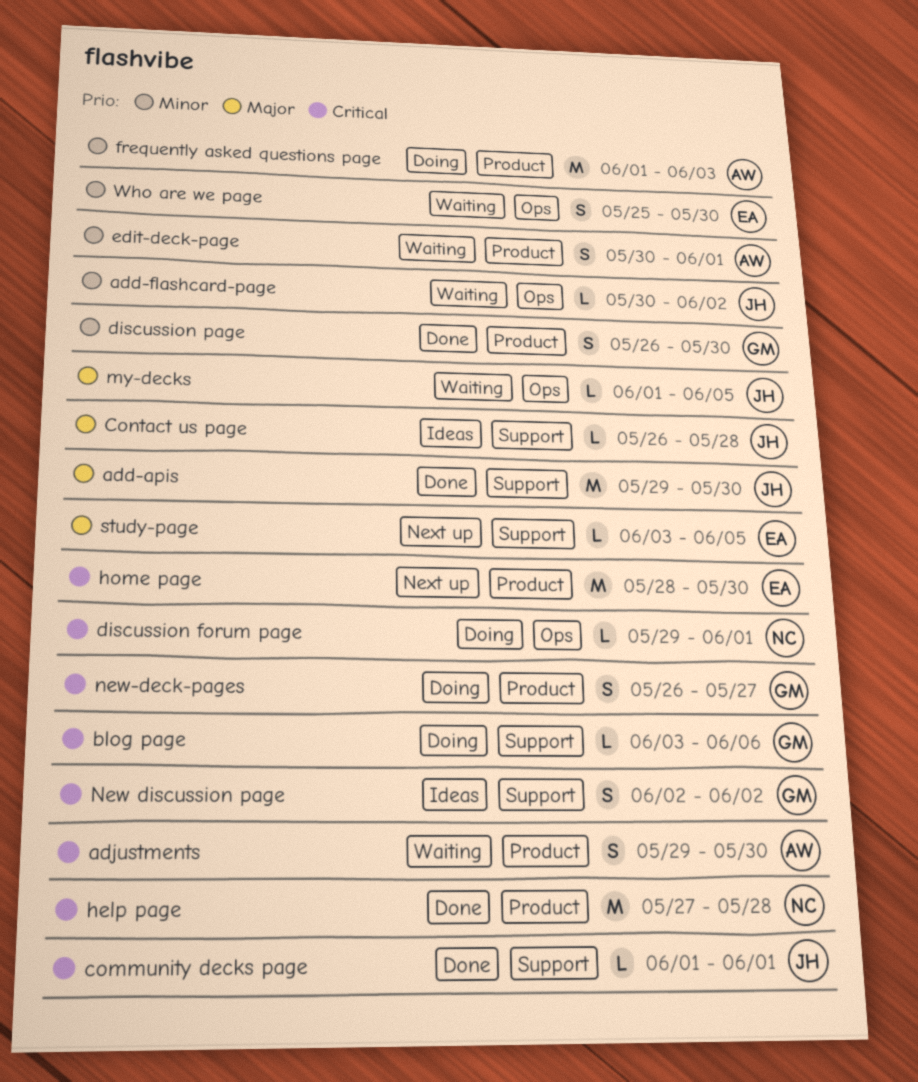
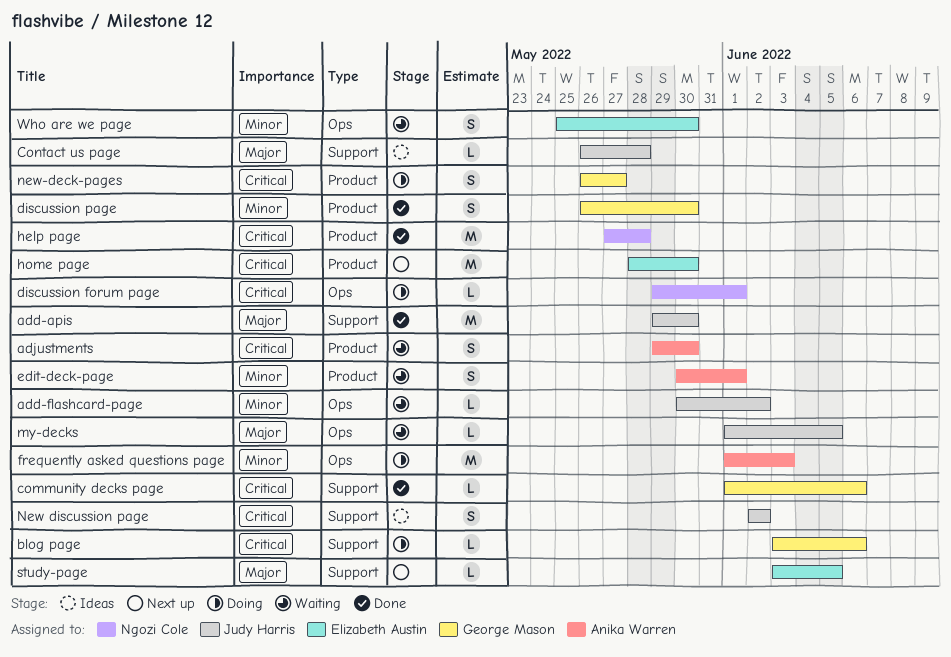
community decks page, owner: Judy Harris -> George Mason
community decks page, due: Jun 1 -> Jun 6
frequently asked questions page, label: Product -> Ops
New discussion page, owner: George Mason -> Judy Harris

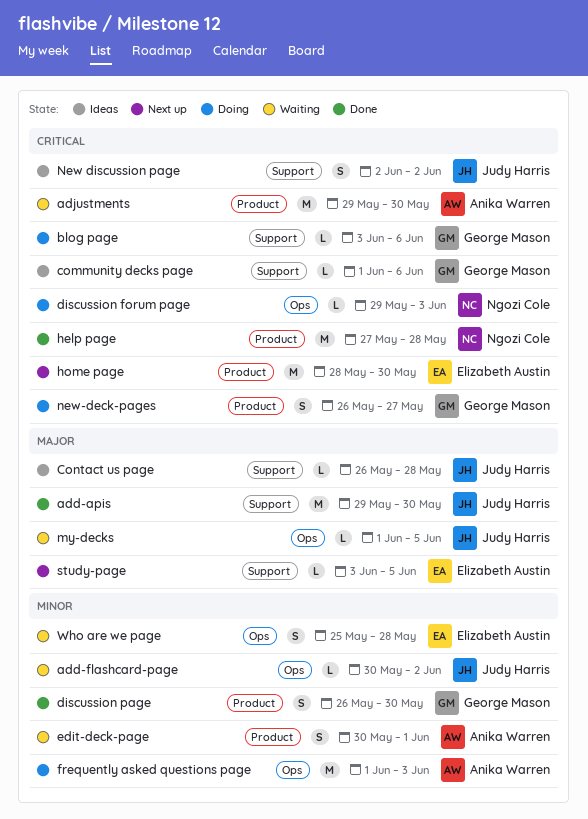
adjustments, estimate: S -> M
community decks page, status: Done -> Ideas
discussion forum page, due: Jun 1 -> Jun 3
Who are we page, due: May 30 -> May 28

